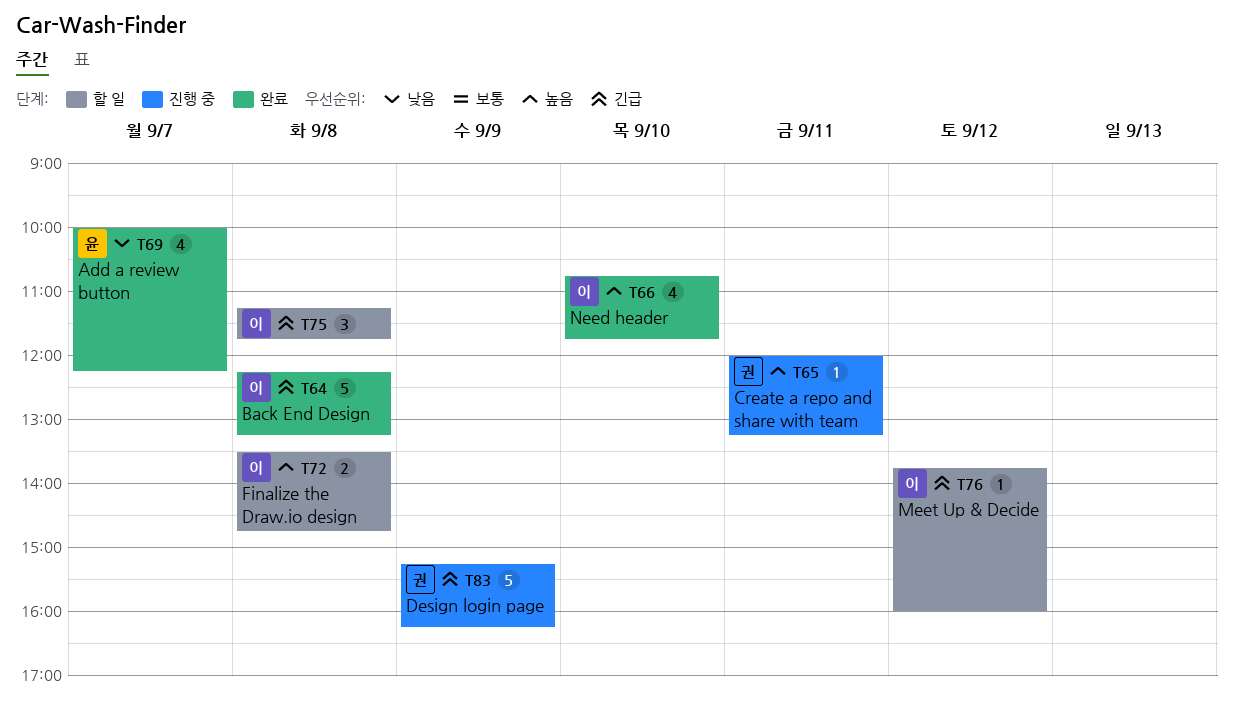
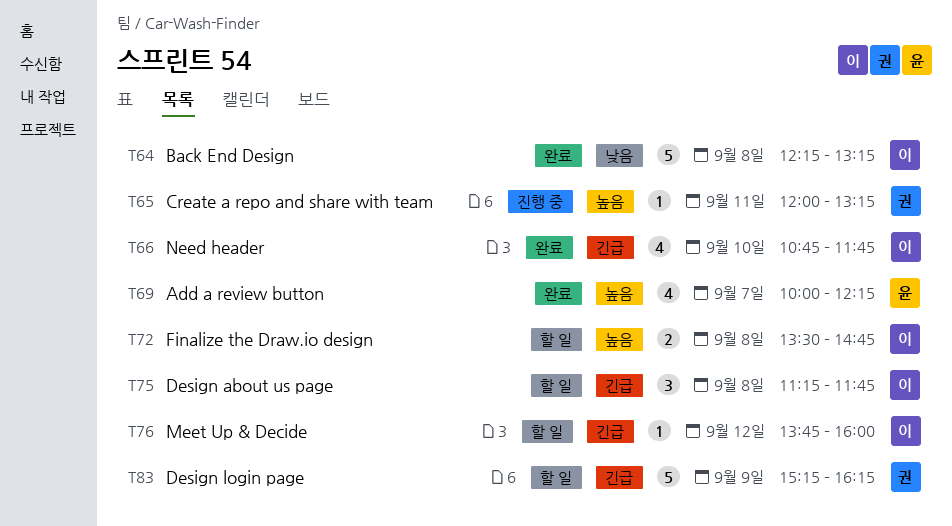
T64, priority: 긴급 -> 낮음
T66, priority: 높음 -> 긴급
T69, priority: 낮음 -> 높음
T83, status: 진행 중 -> 할 일

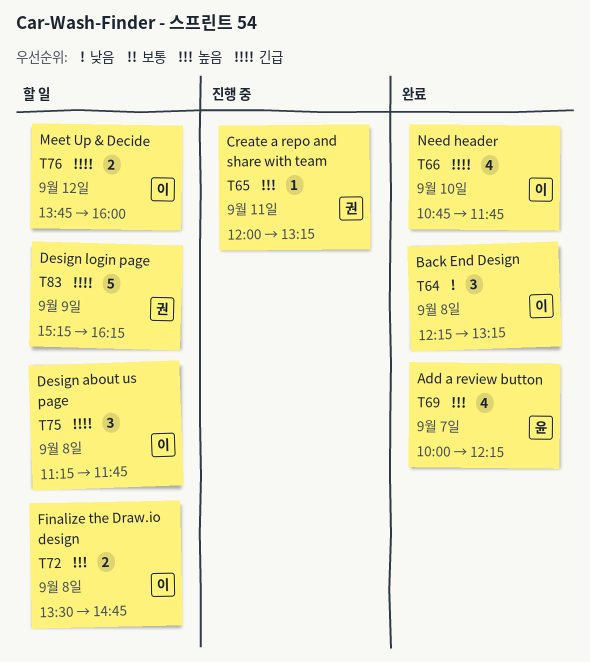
T64, estimate: 5 -> 3
T76, estimate: 1 -> 2

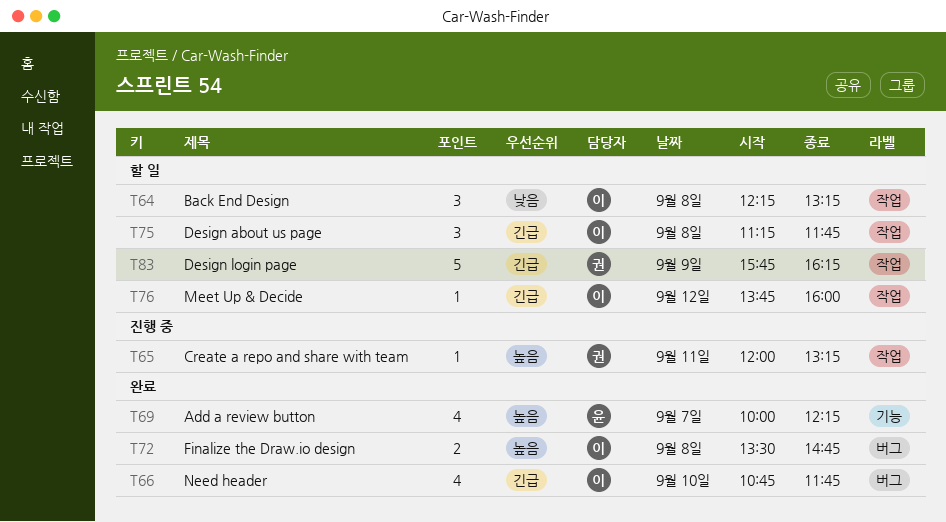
T64, status: 완료 -> 할 일
T72, status: 할 일 -> 완료
T76, estimate: 2 -> 1
T83, begins: 15:15 -> 15:45

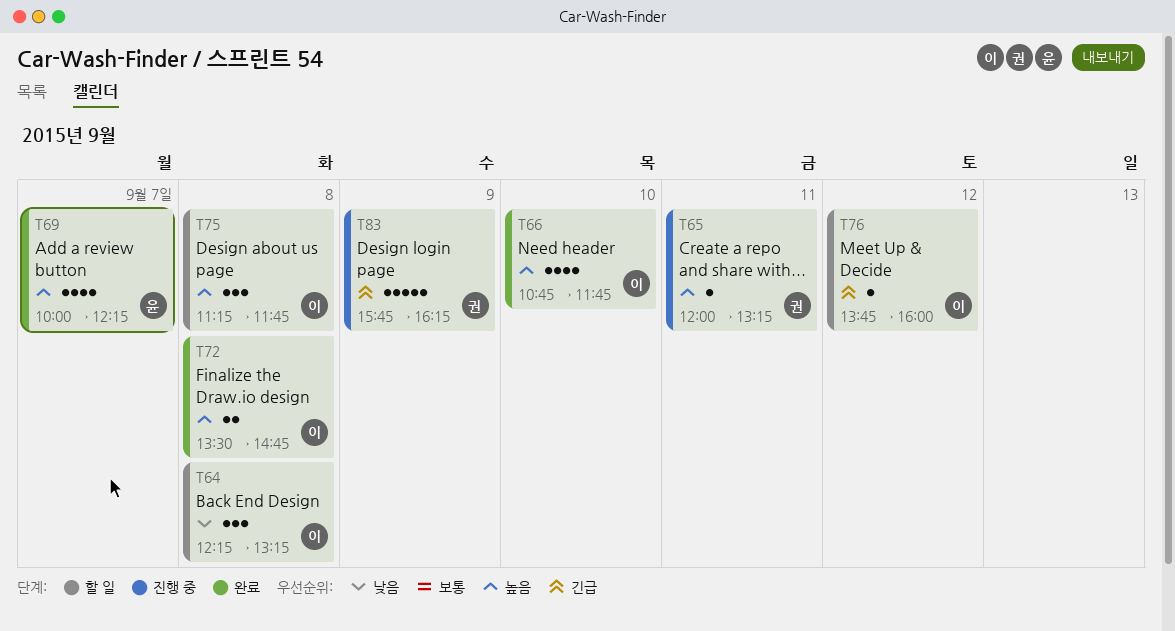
T66, priority: 긴급 -> 높음
T75, priority: 긴급 -> 높음
T83, status: 할 일 -> 진행 중

